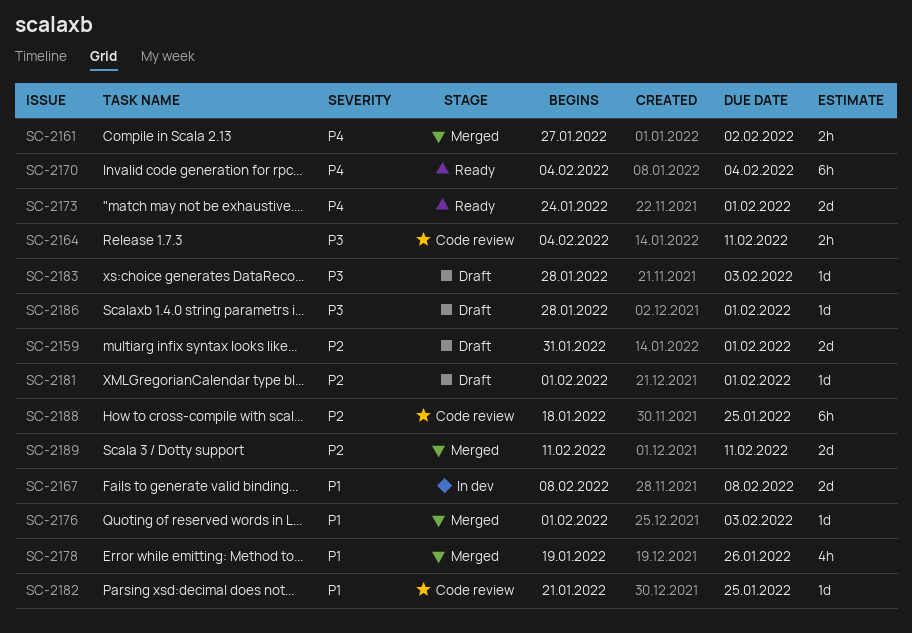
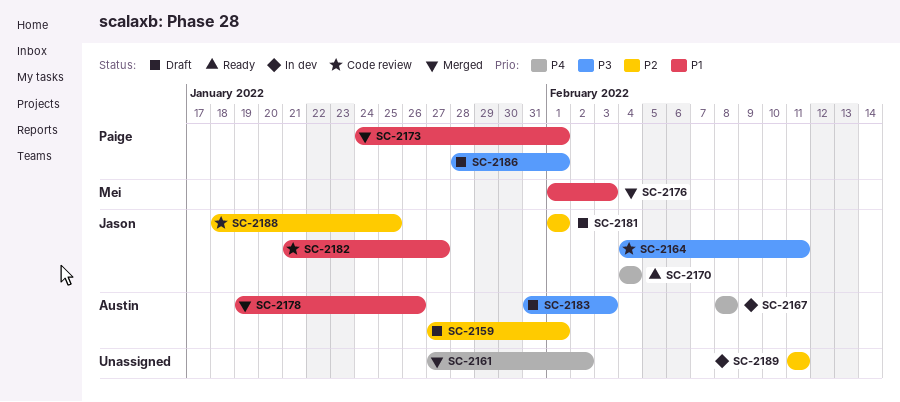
SC-2159, start: Jan 31 -> Jan 27
SC-2167, priority: P1 -> P4
SC-2173, status: Ready -> Merged
SC-2173, priority: P4 -> P1
SC-2182, due: Jan 25 -> Jan 27
SC-2183, start: Jan 28 -> Jan 31
SC-2189, status: Merged -> In dev

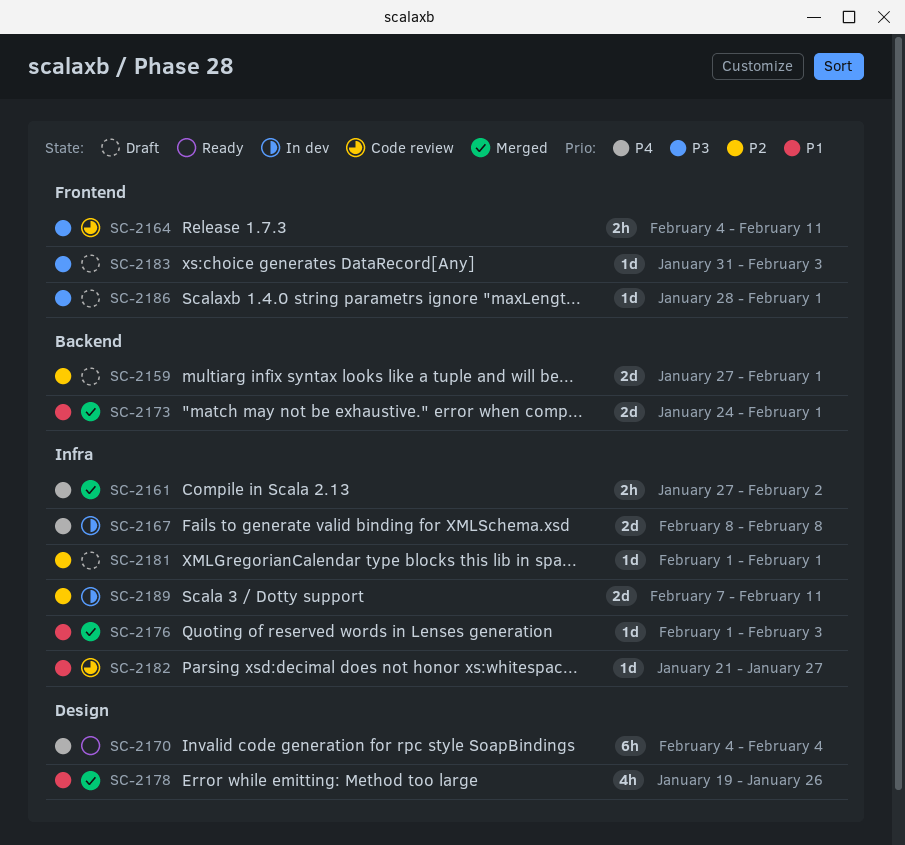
SC-2188: present -> none
SC-2189, start: Feb 11 -> Feb 7

